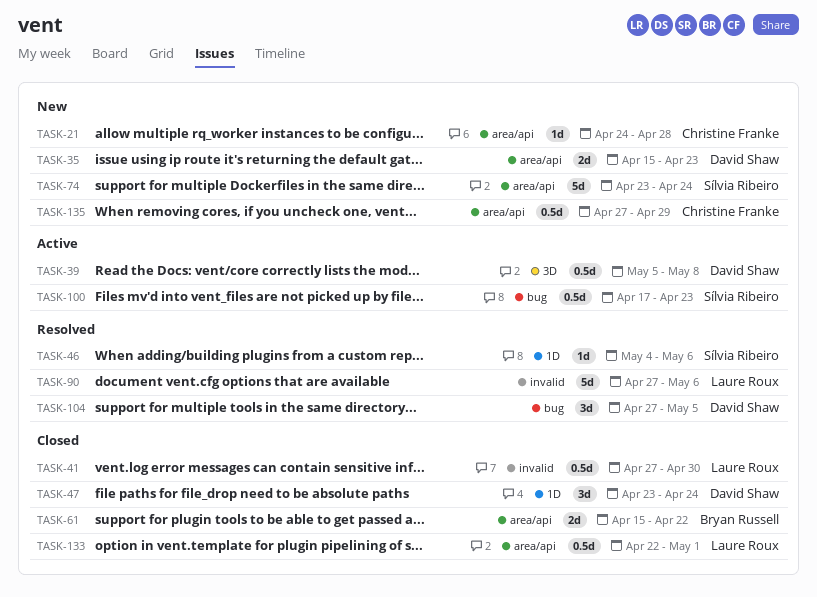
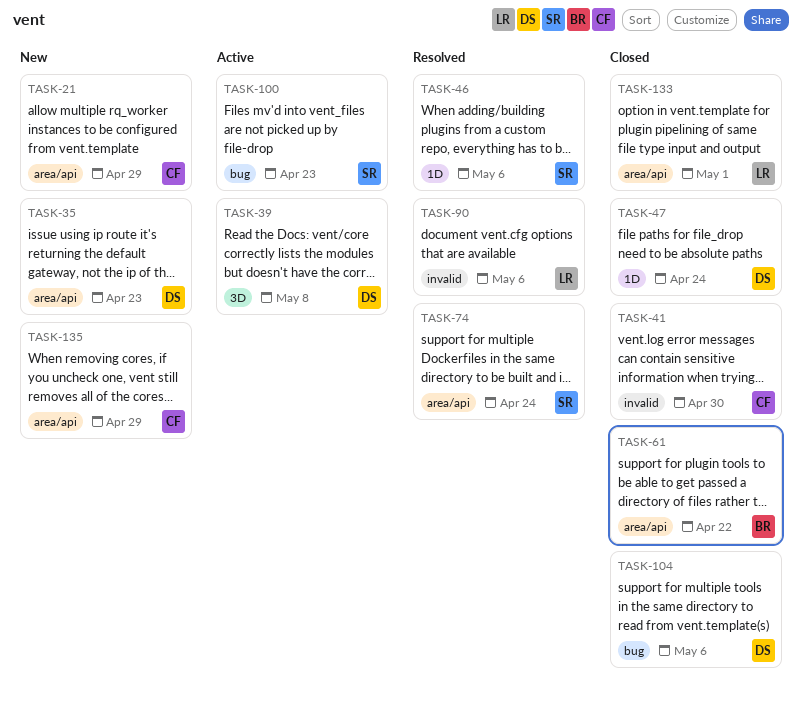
TASK-21, due: Apr 28 -> Apr 29
TASK-41, owner: Laure Roux -> Christine Franke
TASK-74, status: New -> Resolved
TASK-104, status: Resolved -> Closed
TASK-104, due: May 5 -> May 6

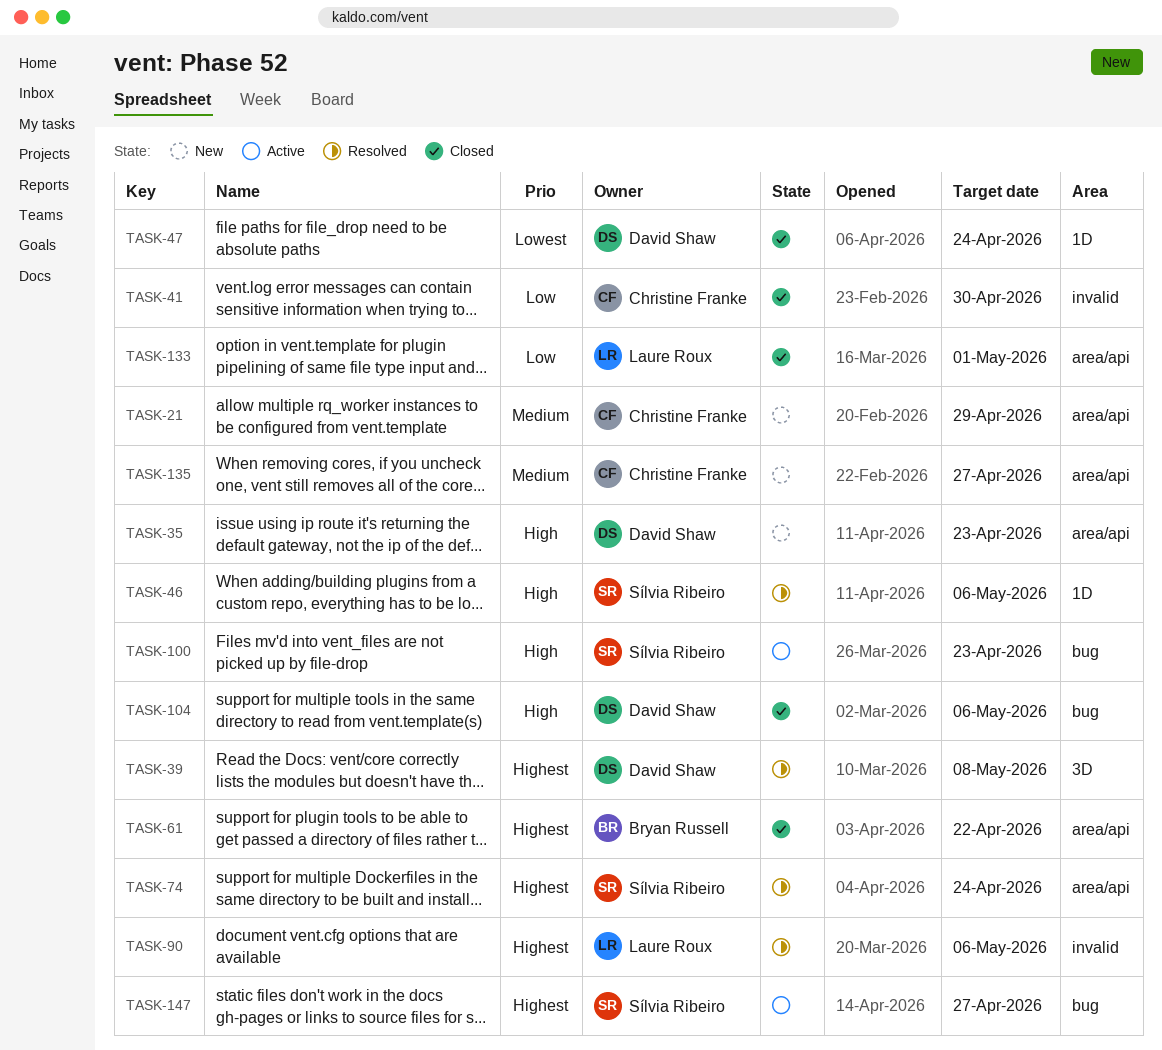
TASK-39, status: Active -> Resolved
TASK-135, due: Apr 29 -> Apr 27
TASK-147: none -> present

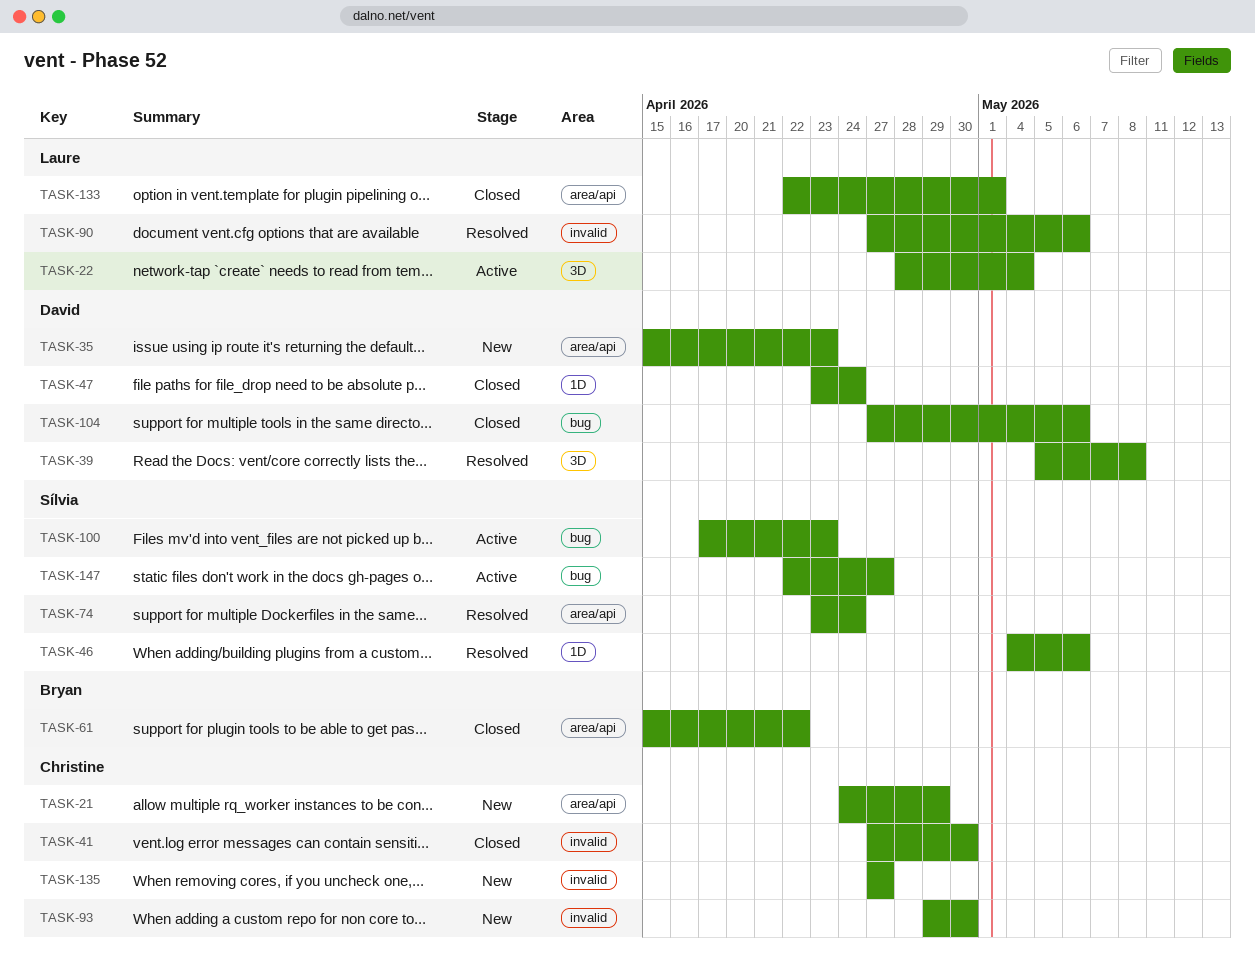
TASK-22: none -> present
TASK-93: none -> present
TASK-135, label: area/api -> invalid

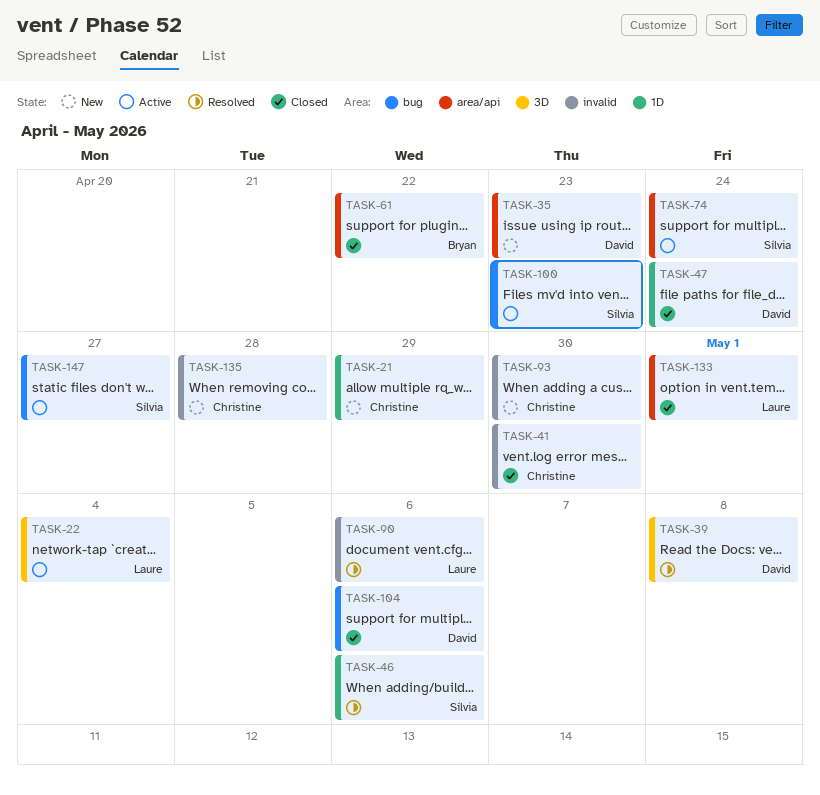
TASK-21, label: area/api -> 1D
TASK-74, status: Resolved -> Active
TASK-135, due: Apr 27 -> Apr 28

